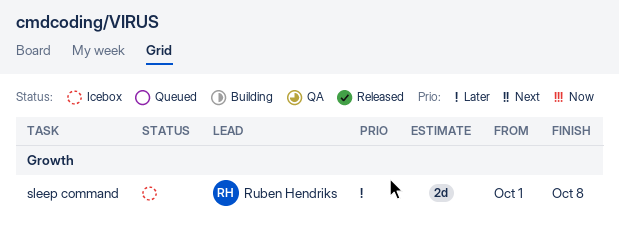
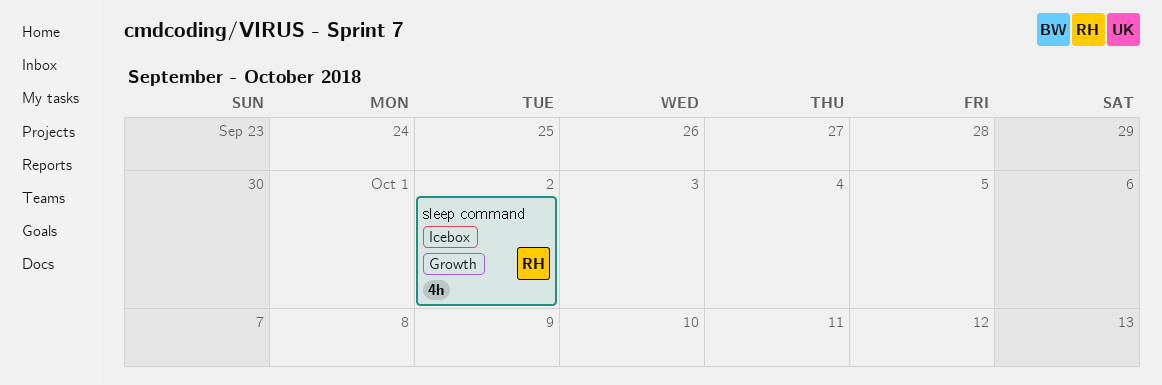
sleep command, estimate: 2d -> 4h
sleep command, due: Oct 8 -> Oct 2

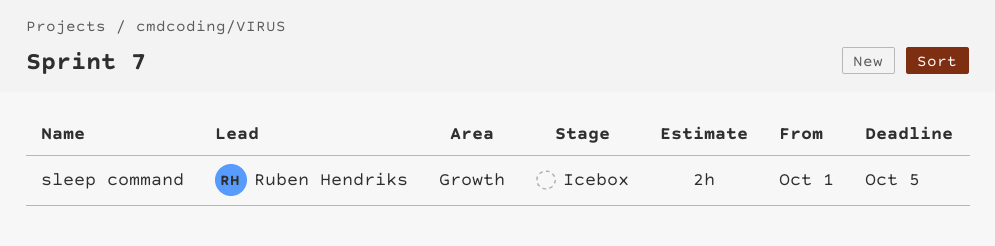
sleep command, estimate: 4h -> 2h
sleep command, due: Oct 2 -> Oct 5

